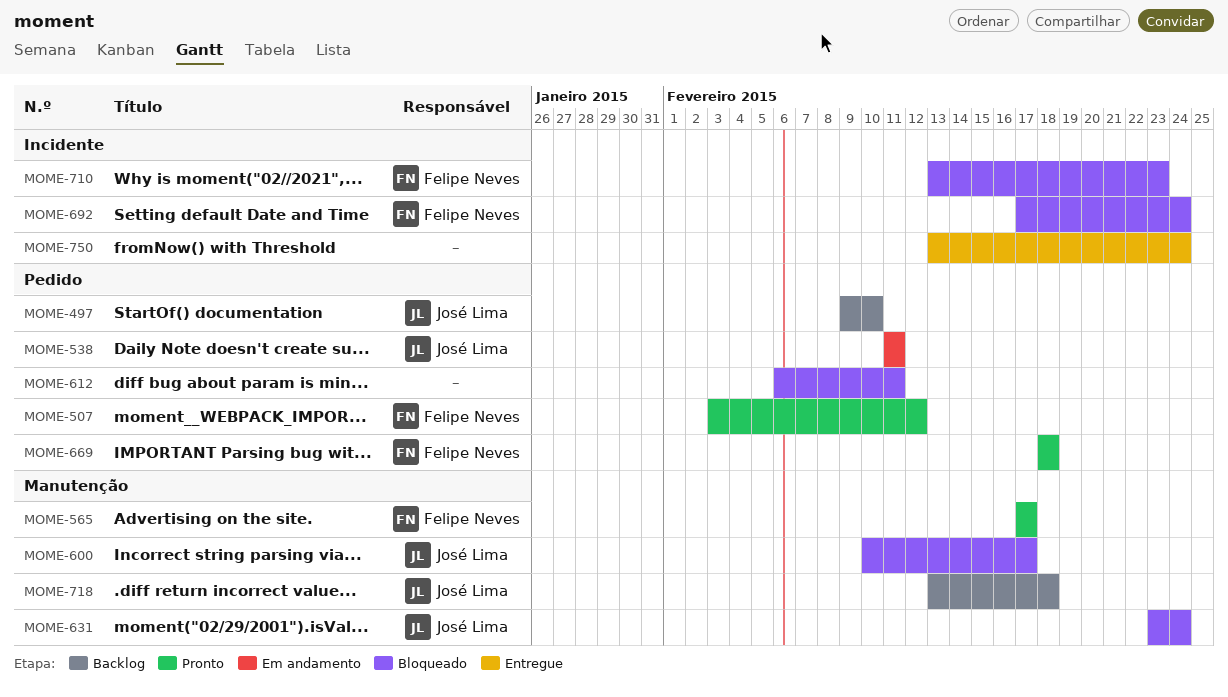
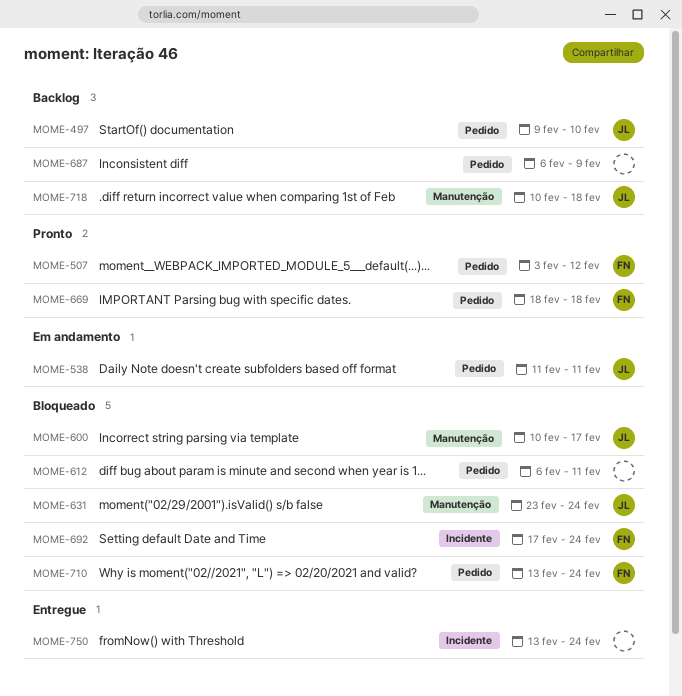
MOME-565: present -> none
MOME-687: none -> present
MOME-710, label: Incidente -> Pedido
MOME-710, due: Feb 23 -> Feb 24
MOME-718, start: Feb 13 -> Feb 10

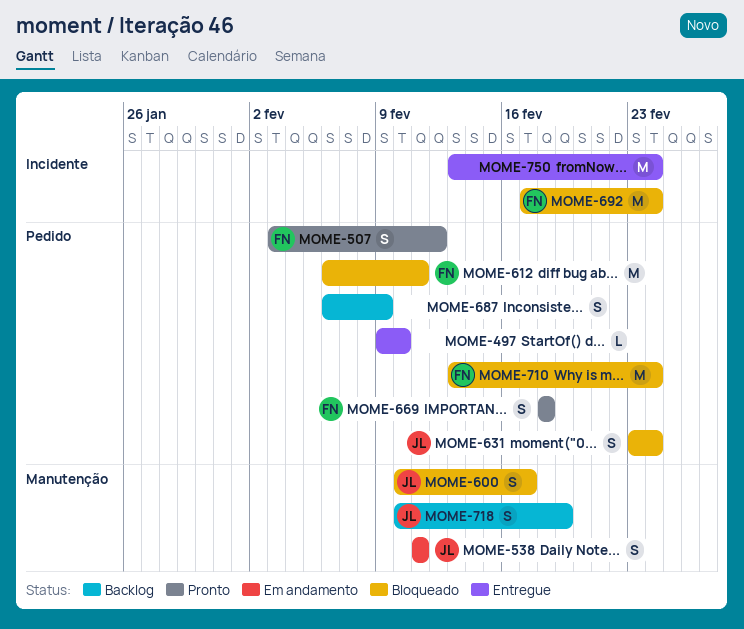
MOME-497, status: Backlog -> Entregue
MOME-497, owner: JL -> none
MOME-538, label: Pedido -> Manutenção
MOME-612, owner: none -> FN
MOME-631, label: Manutenção -> Pedido
MOME-718, due: Feb 18 -> Feb 19

